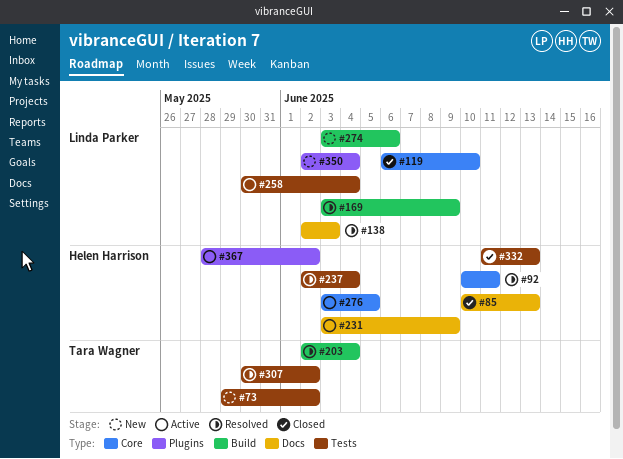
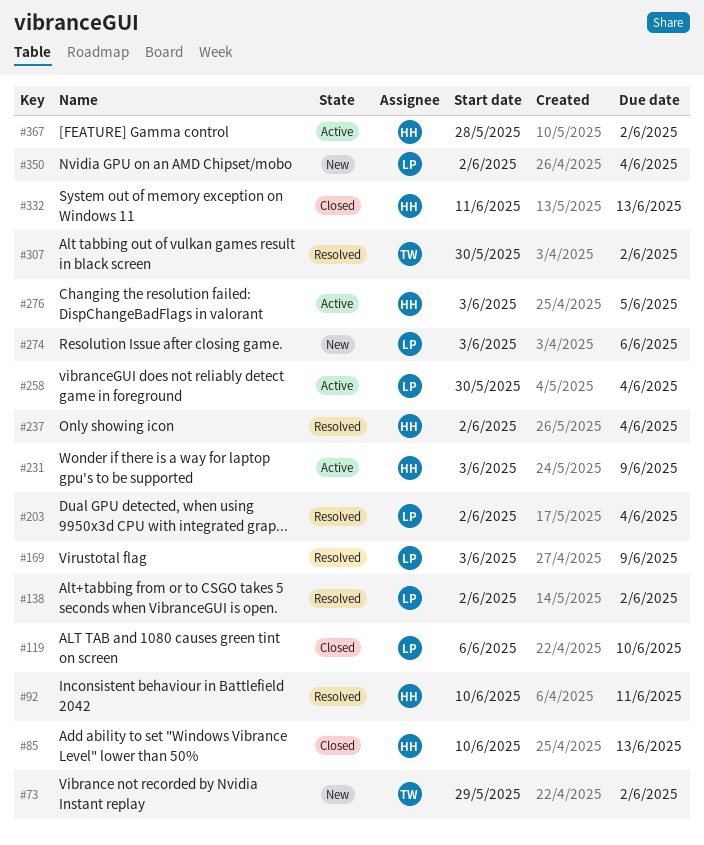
#138, due: Jun 3 -> Jun 2
#203, owner: Tara Wagner -> Linda Parker

